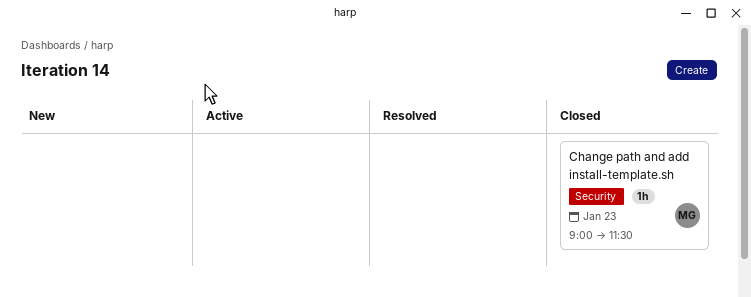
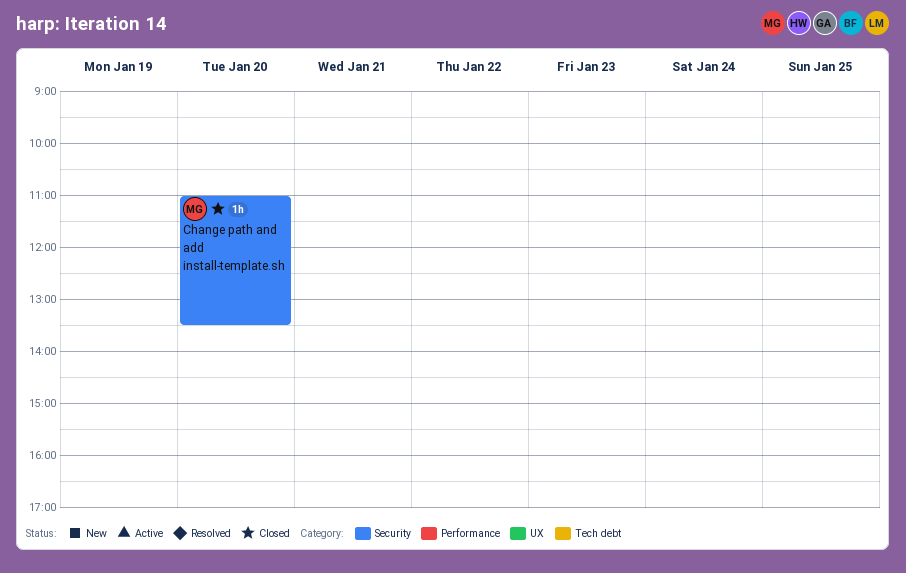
Change path and add install-template.sh, day: Jan 23 -> Jan 20
Change path and add install-template.sh, begins: 09:00 -> 11:00
Change path and add install-template.sh, ends: 11:30 -> 13:30

